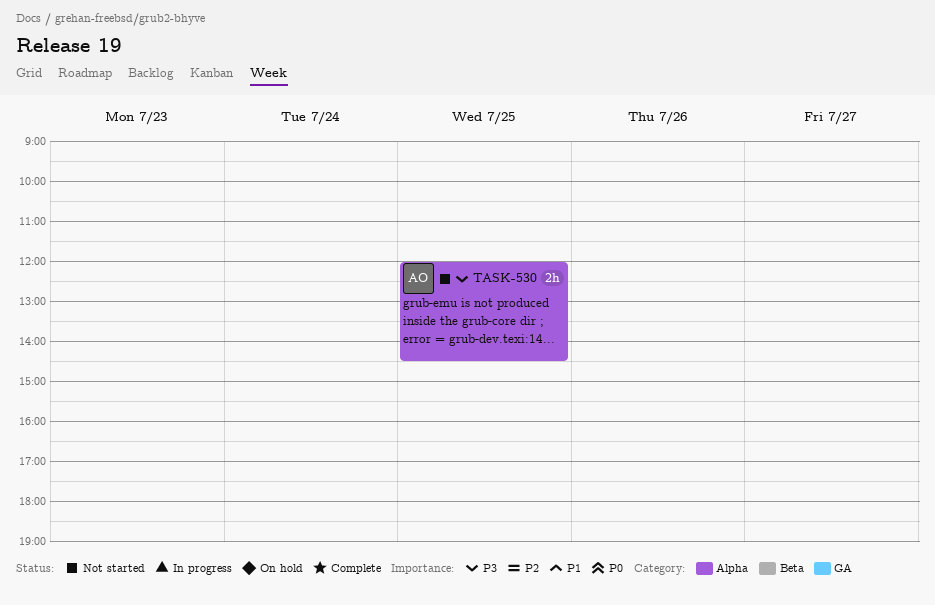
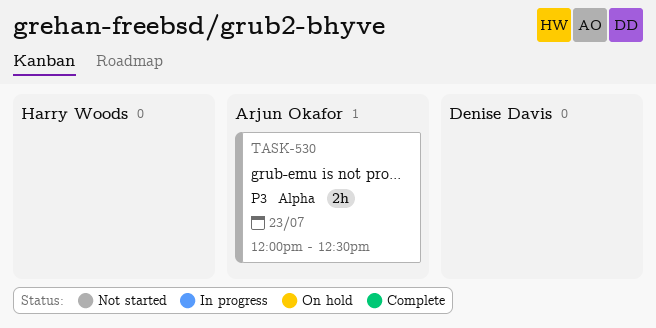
TASK-530, day: Jul 25 -> Jul 23
TASK-530, ends: 14:30 -> 12:30

